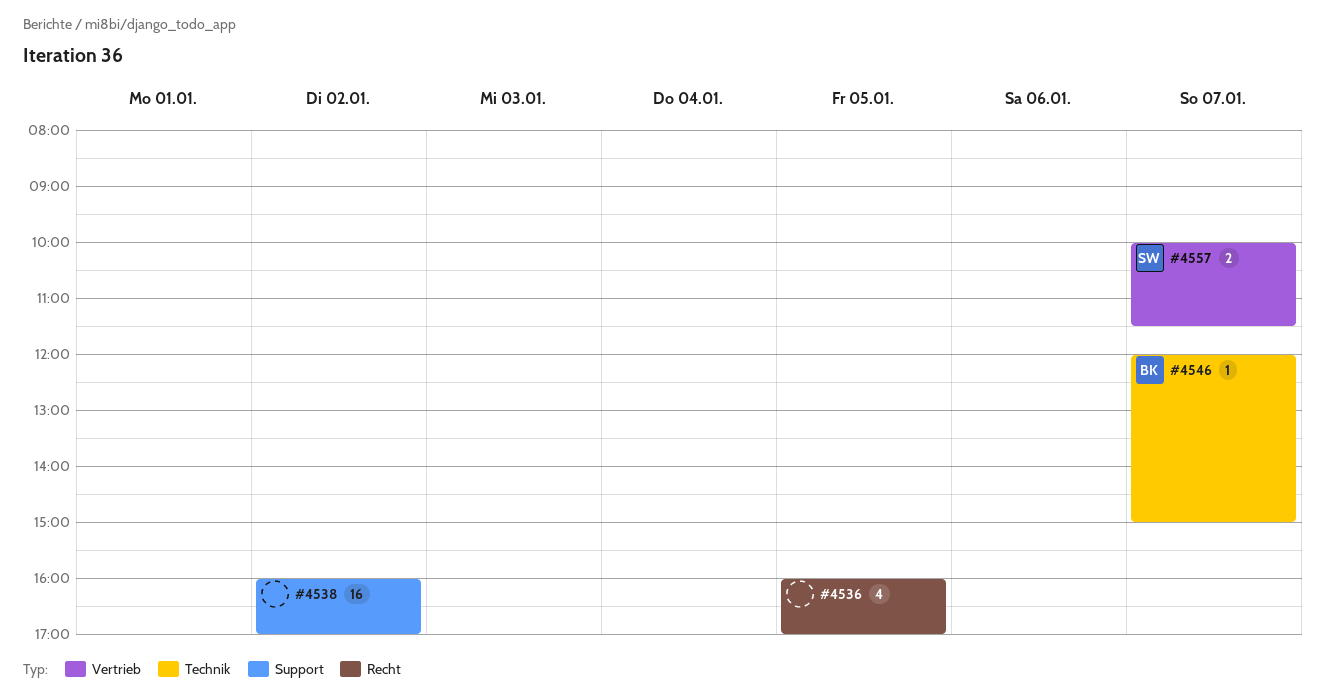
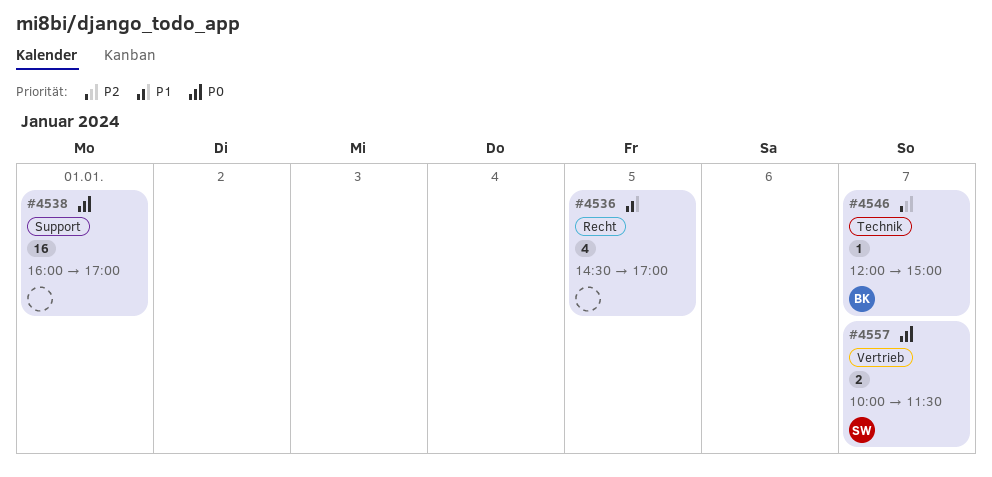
#4536, begins: 16:00 -> 14:30
#4538, day: Jan 2 -> Jan 1

